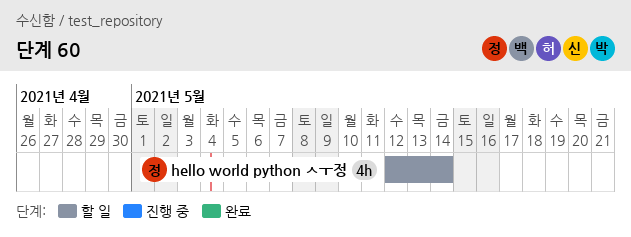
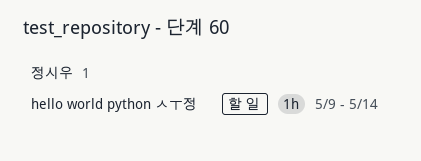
hello world python ㅅㅜ정, estimate: 4h -> 1h
hello world python ㅅㅜ정, start: May 12 -> May 9

